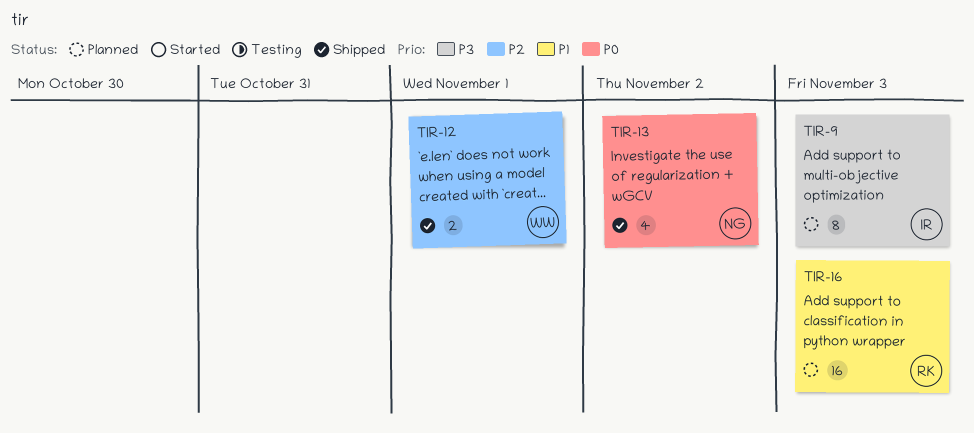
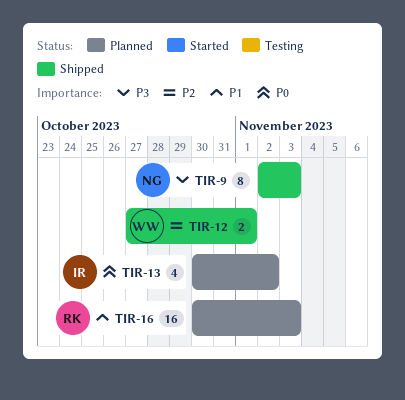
TIR-9, status: Planned -> Shipped
TIR-9, owner: IR -> NG
TIR-13, status: Shipped -> Planned
TIR-13, owner: NG -> IR

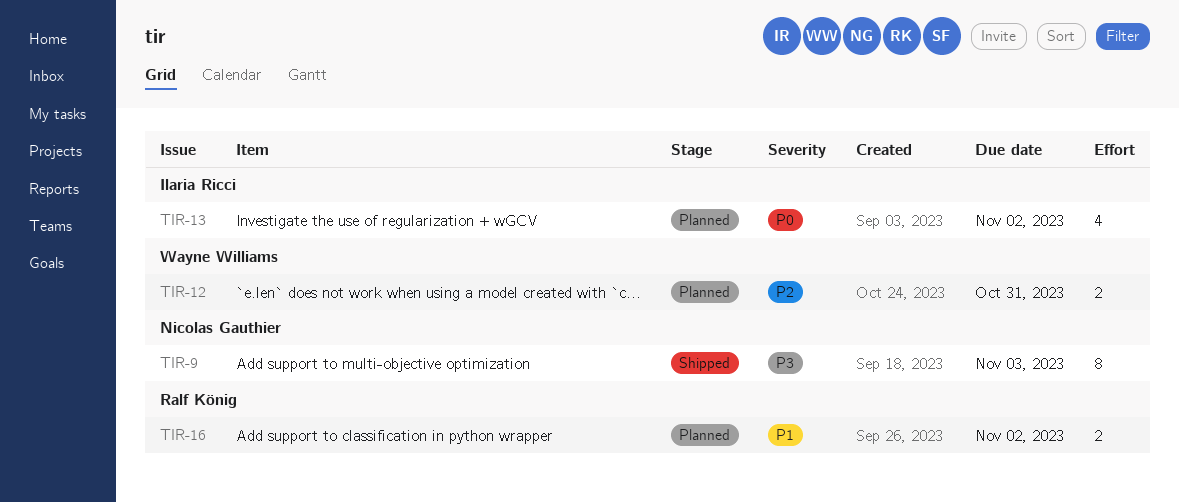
TIR-12, status: Shipped -> Planned
TIR-12, due: Nov 1 -> Oct 31
TIR-16, estimate: 16 -> 2
TIR-16, due: Nov 3 -> Nov 2

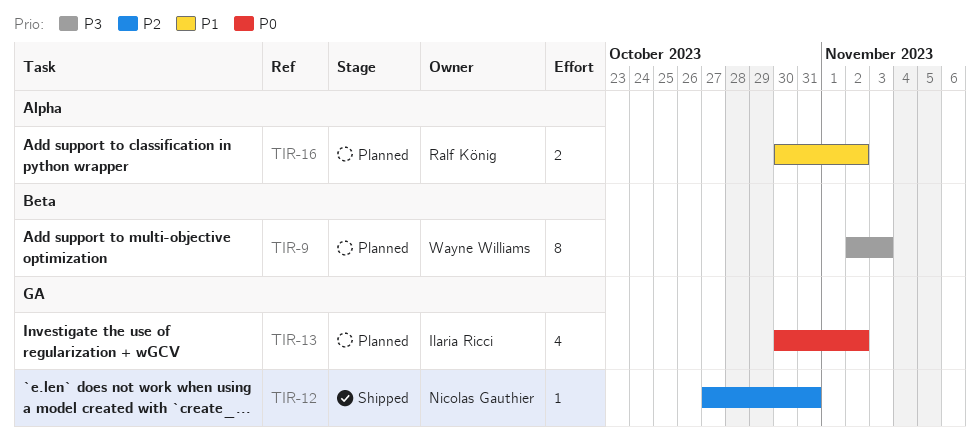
TIR-9, status: Shipped -> Planned
TIR-9, owner: Nicolas Gauthier -> Wayne Williams
TIR-12, status: Planned -> Shipped
TIR-12, owner: Wayne Williams -> Nicolas Gauthier
TIR-12, estimate: 2 -> 1

